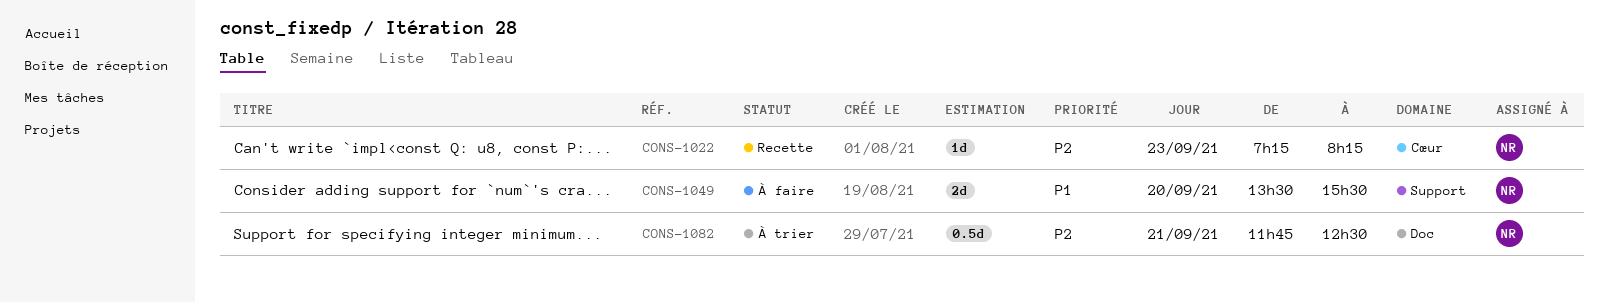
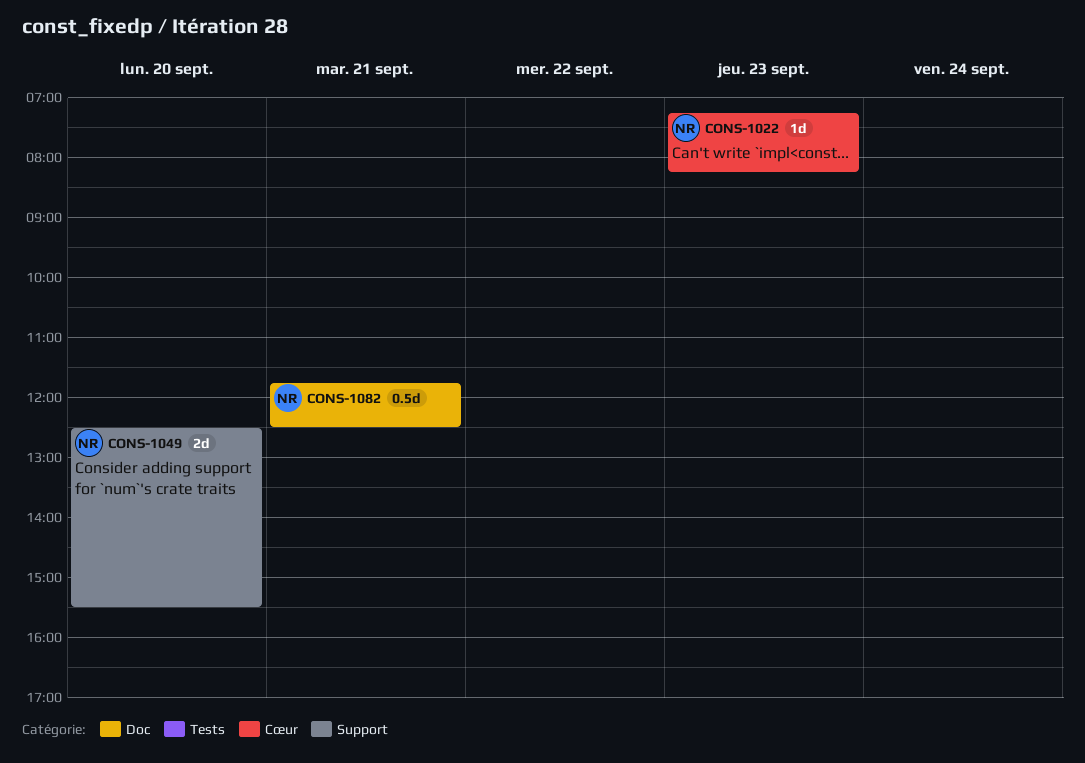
CONS-1049, begins: 13:30 -> 12:30

